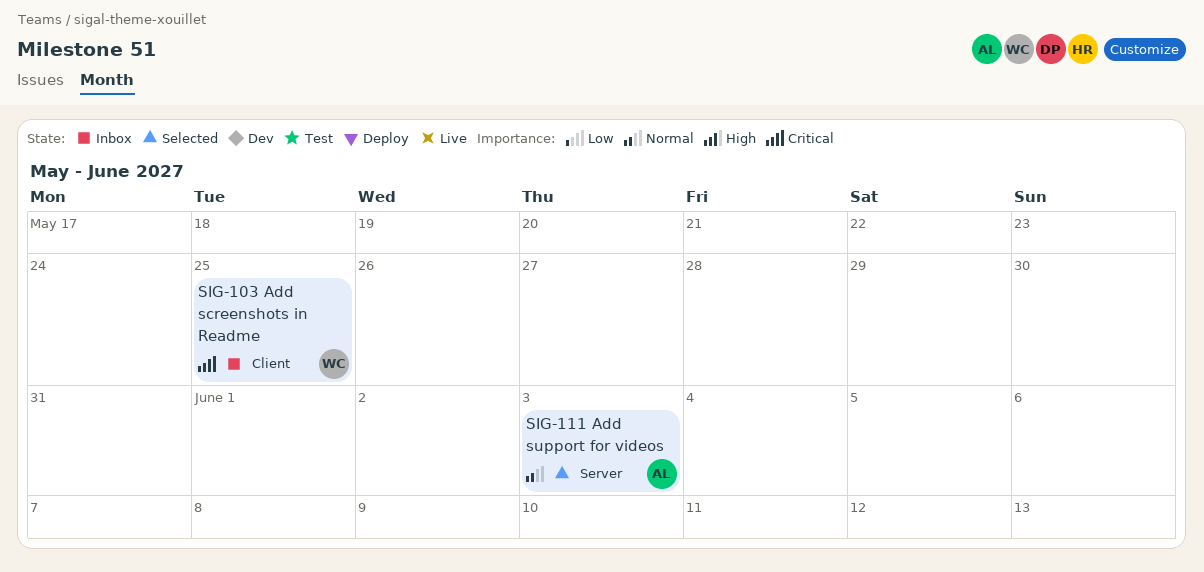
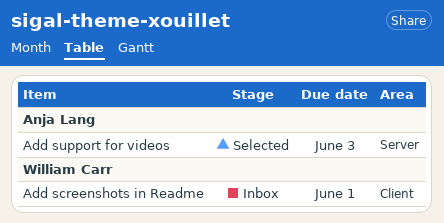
Add screenshots in Readme, due: May 25 -> Jun 1

